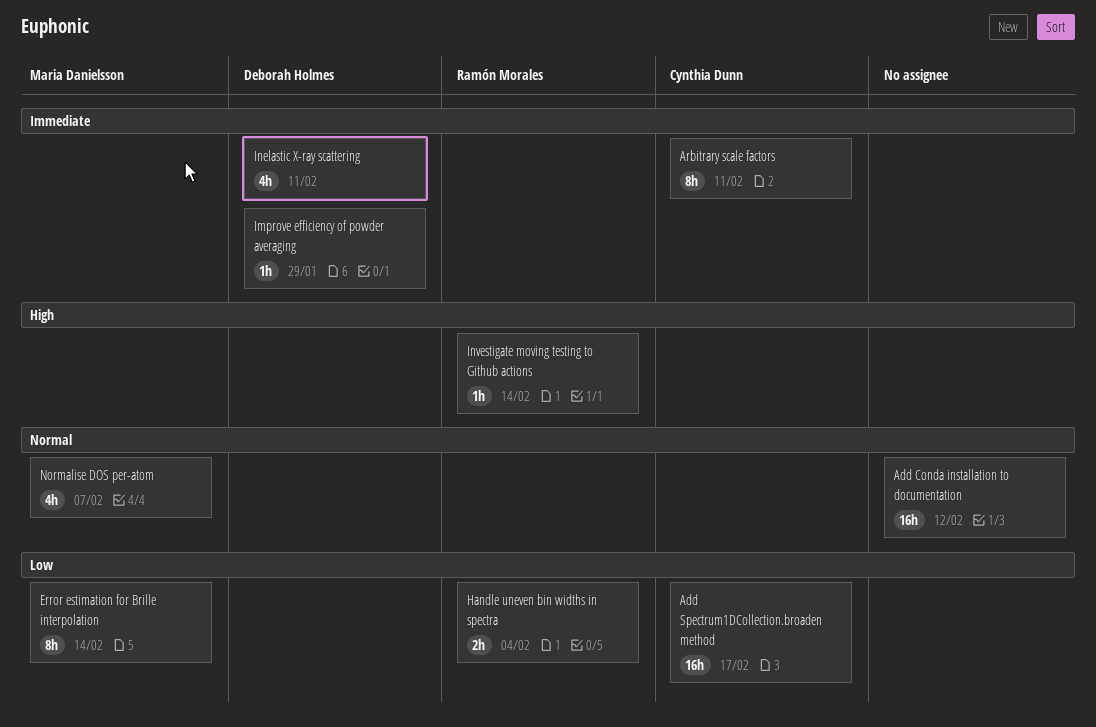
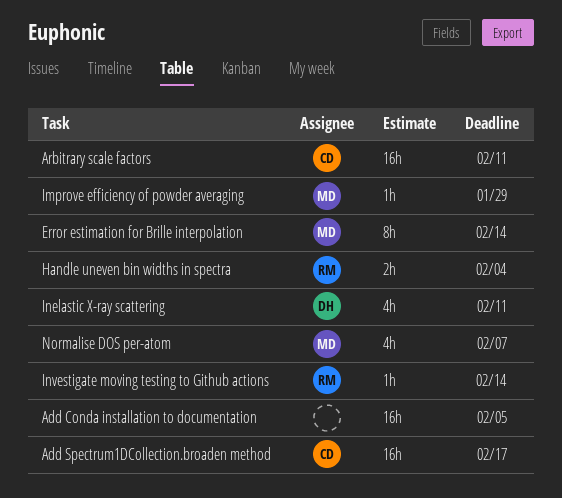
Add Conda installation to documentation, due: Feb 12 -> Feb 5
Arbitrary scale factors, estimate: 8h -> 16h
Improve efficiency of powder averaging, owner: Deborah Holmes -> Maria Danielsson

